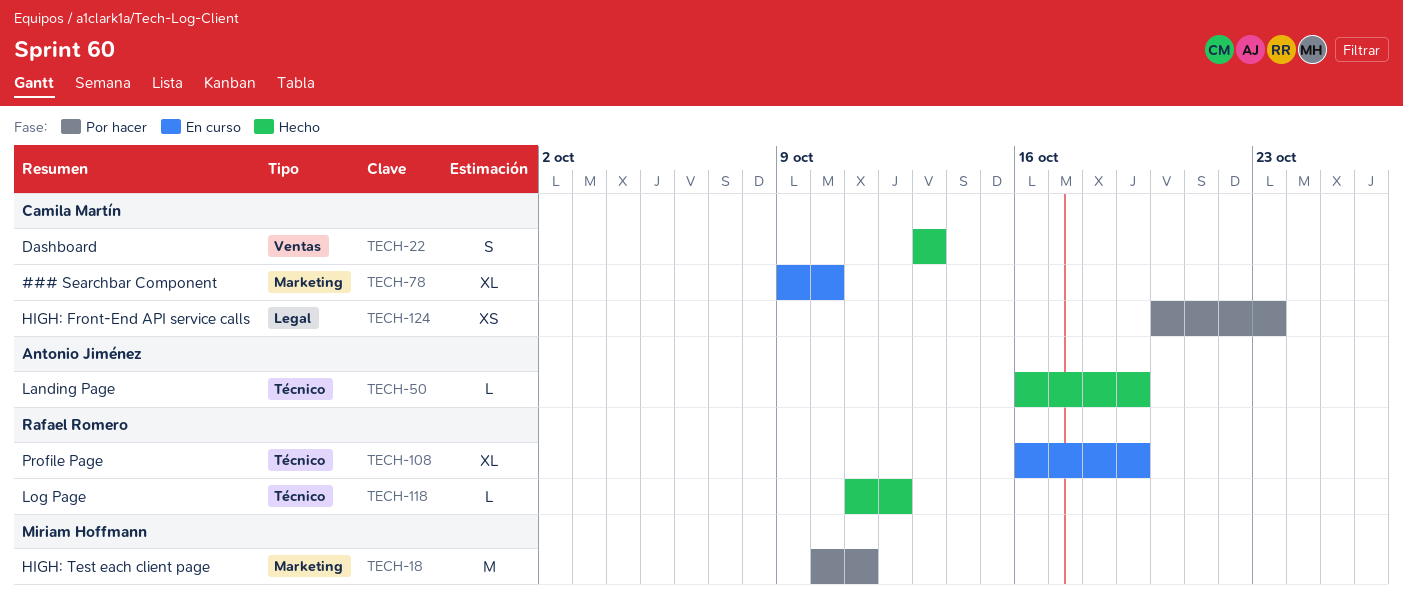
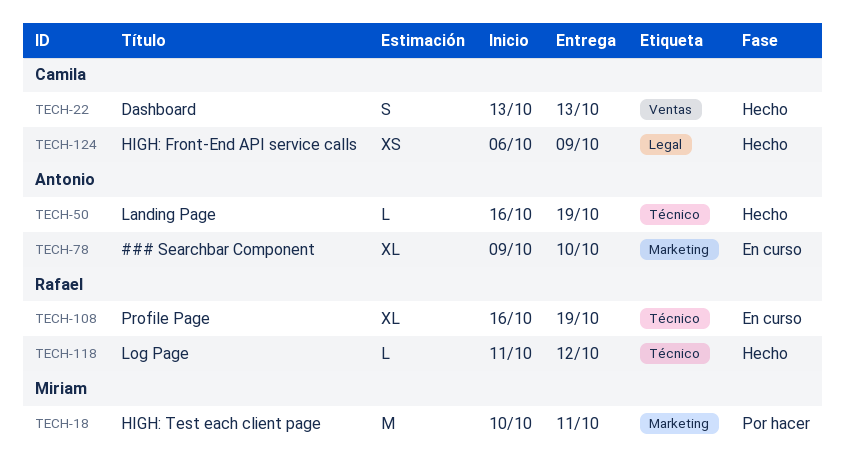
TECH-78, owner: Camila Martín -> Antonio Jiménez
TECH-124, status: Por hacer -> Hecho
TECH-124, start: Oct 20 -> Oct 6
TECH-124, due: Oct 23 -> Oct 9

